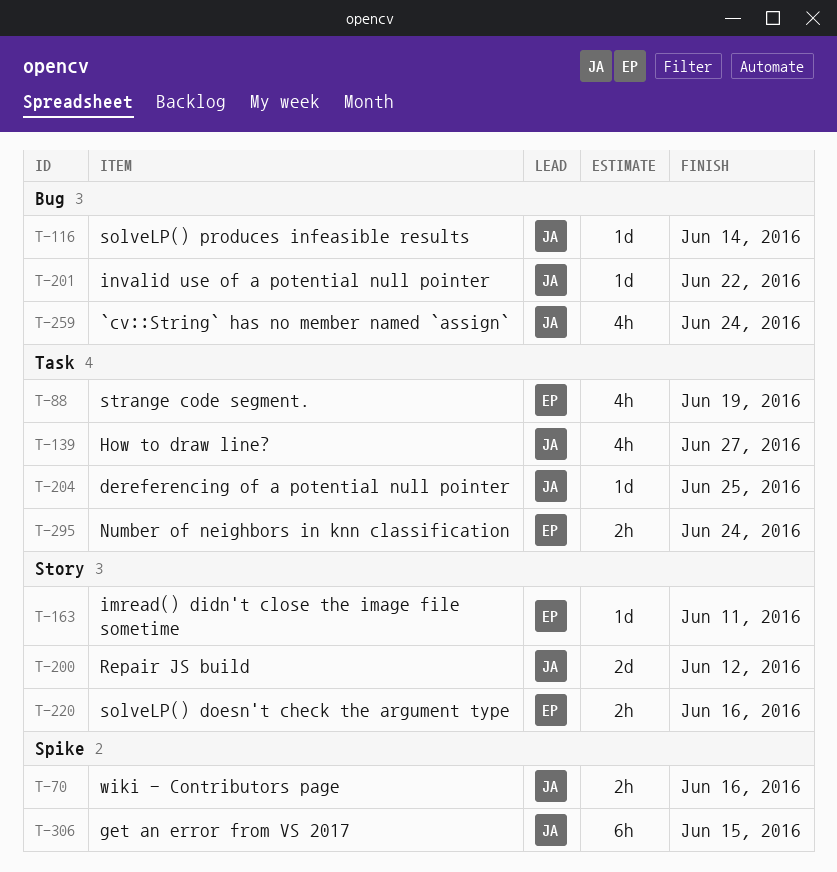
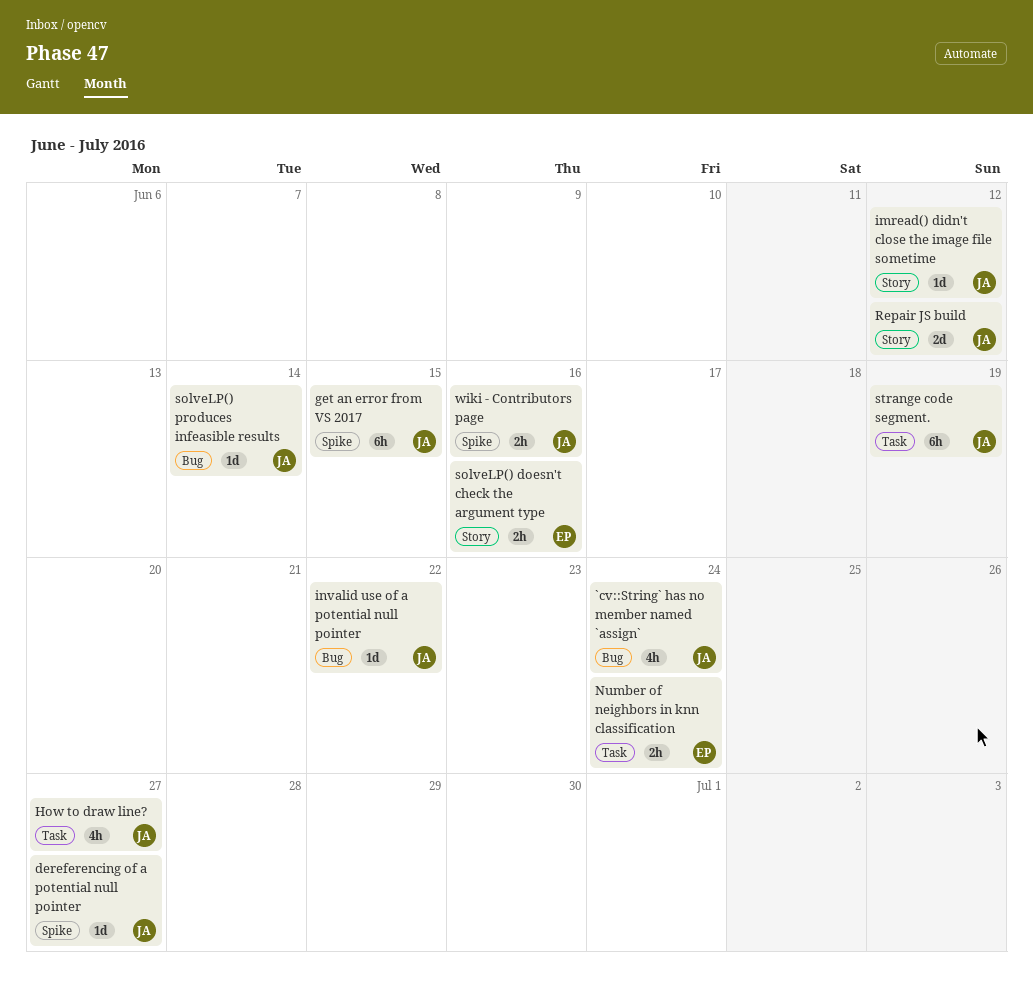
dereferencing of a potential null pointer, label: Task -> Spike
dereferencing of a potential null pointer, due: Jun 25 -> Jun 27
imread() didn't close the image file sometime, owner: EP -> JA
imread() didn't close the image file sometime, due: Jun 11 -> Jun 12
strange code segment., owner: EP -> JA
strange code segment., estimate: 4h -> 6h

